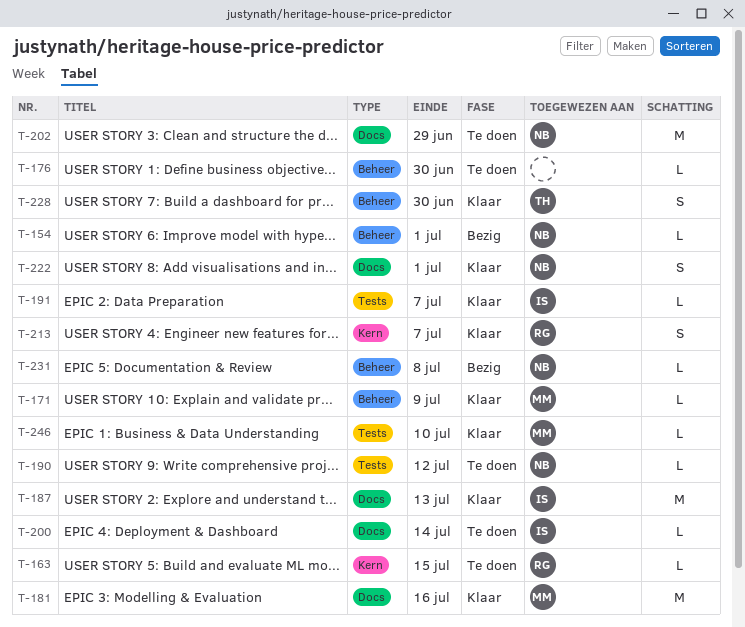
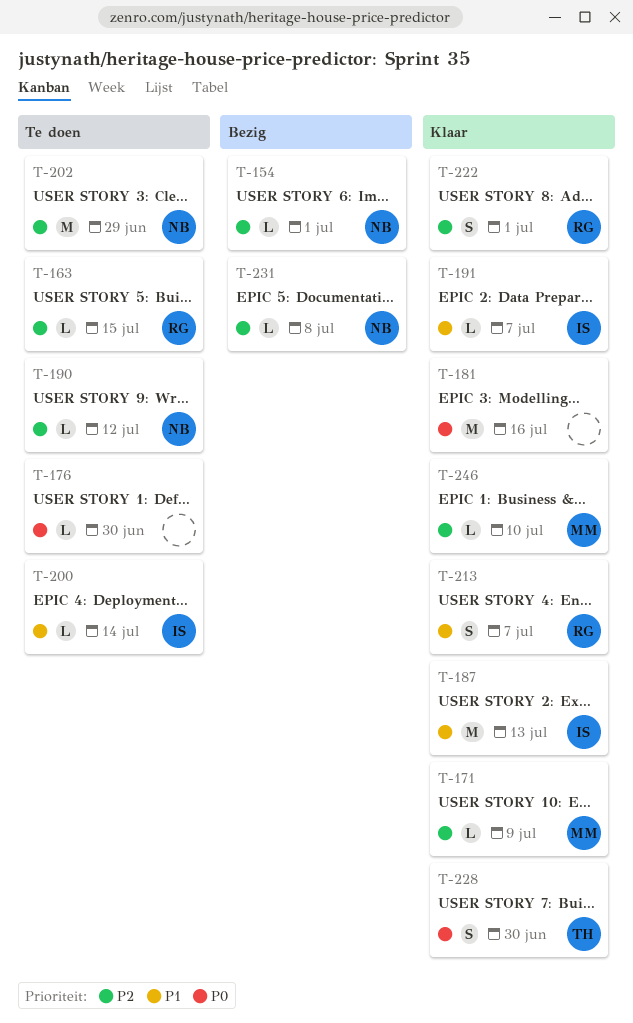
T-181, owner: MM -> none
T-222, owner: NB -> RG

